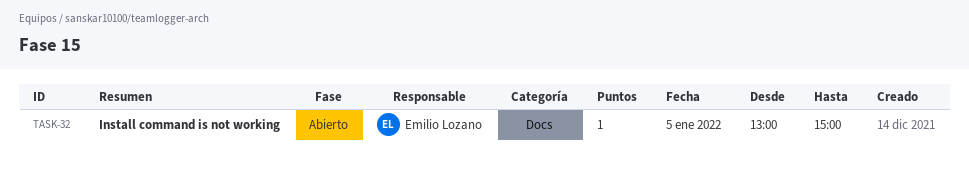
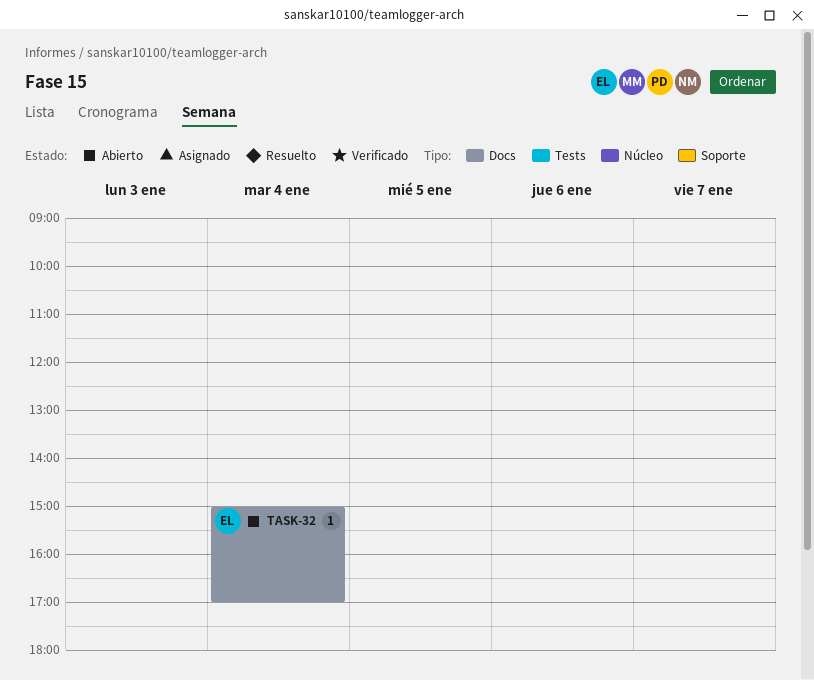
TASK-32, day: Jan 5 -> Jan 4
TASK-32, begins: 13:00 -> 15:00
TASK-32, ends: 15:00 -> 17:00

